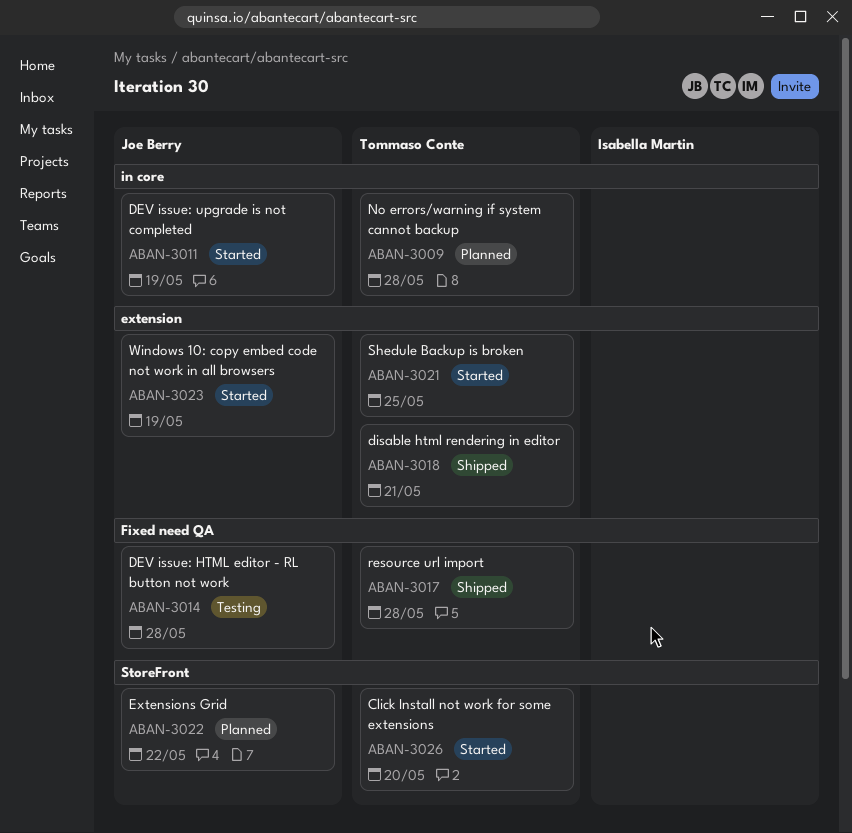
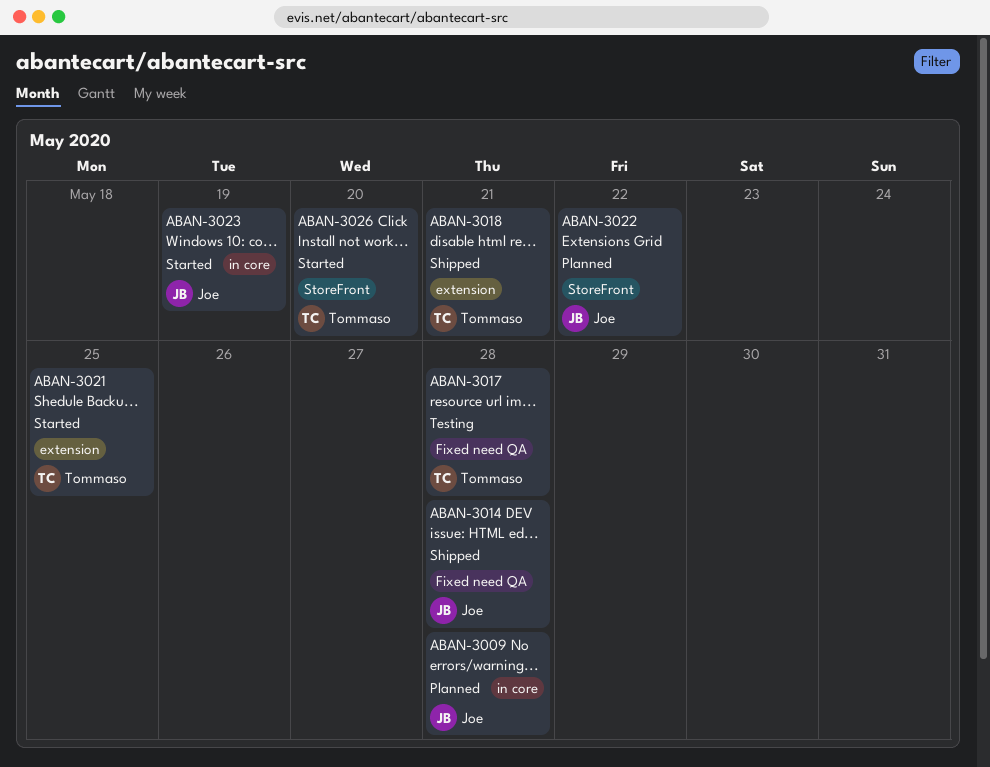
ABAN-3009, owner: Tommaso Conte -> Joe Berry
ABAN-3011: present -> none
ABAN-3014, status: Testing -> Shipped
ABAN-3017, status: Shipped -> Testing
ABAN-3023, label: extension -> in core

